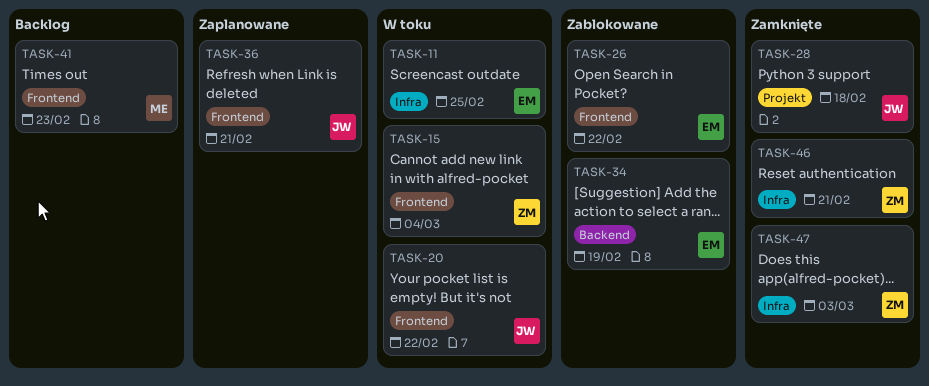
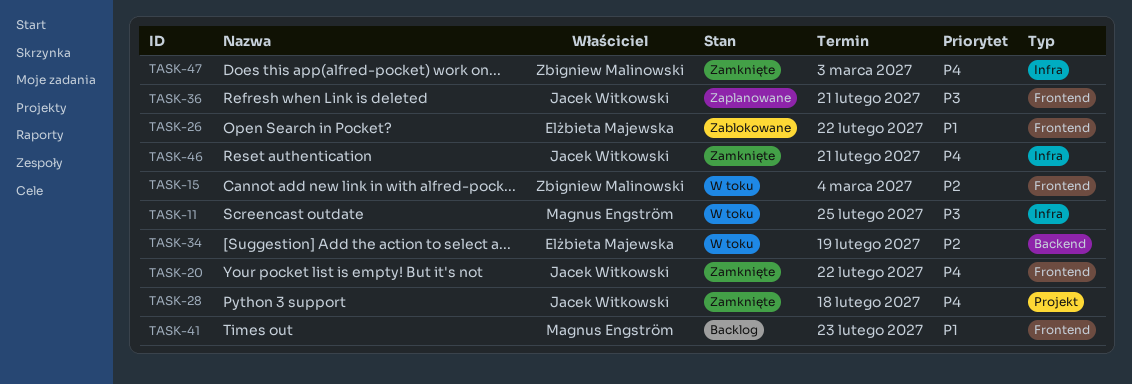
TASK-11, owner: Elżbieta Majewska -> Magnus Engström
TASK-20, status: W toku -> Zamknięte
TASK-34, status: Zablokowane -> W toku
TASK-46, owner: Zbigniew Malinowski -> Jacek Witkowski

